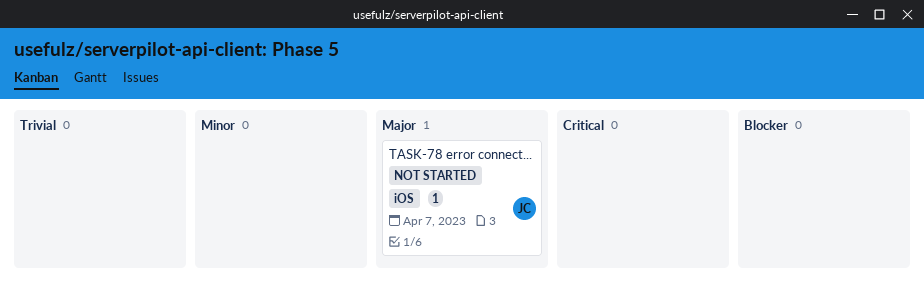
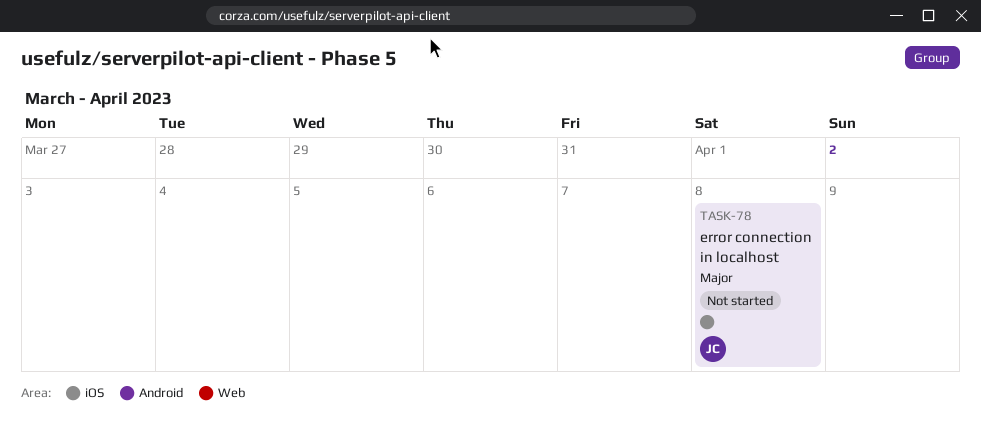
TASK-78, due: Apr 7 -> Apr 8

